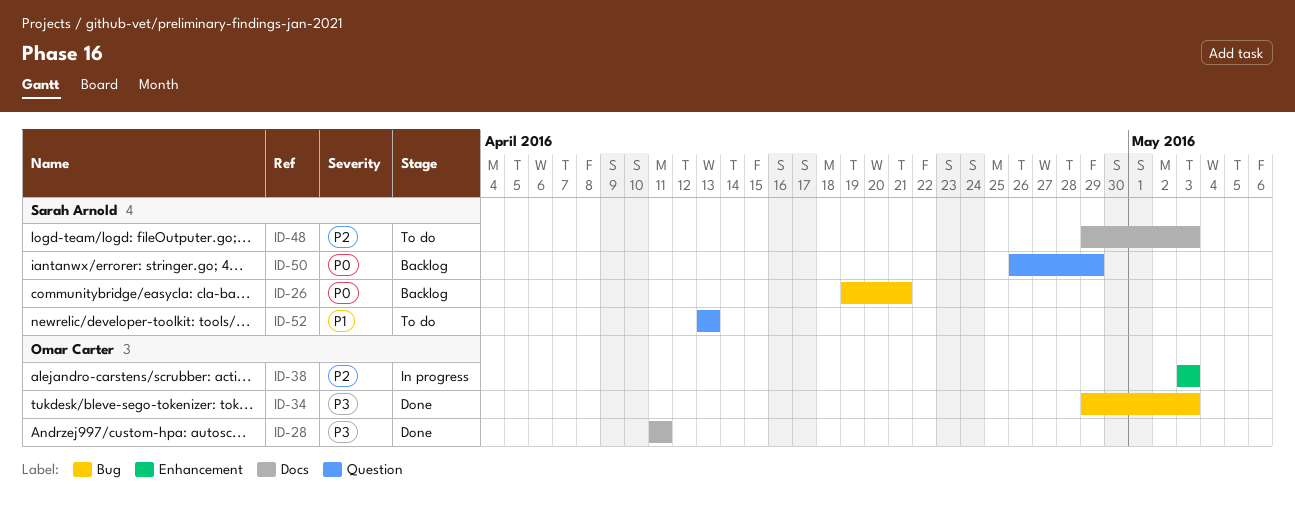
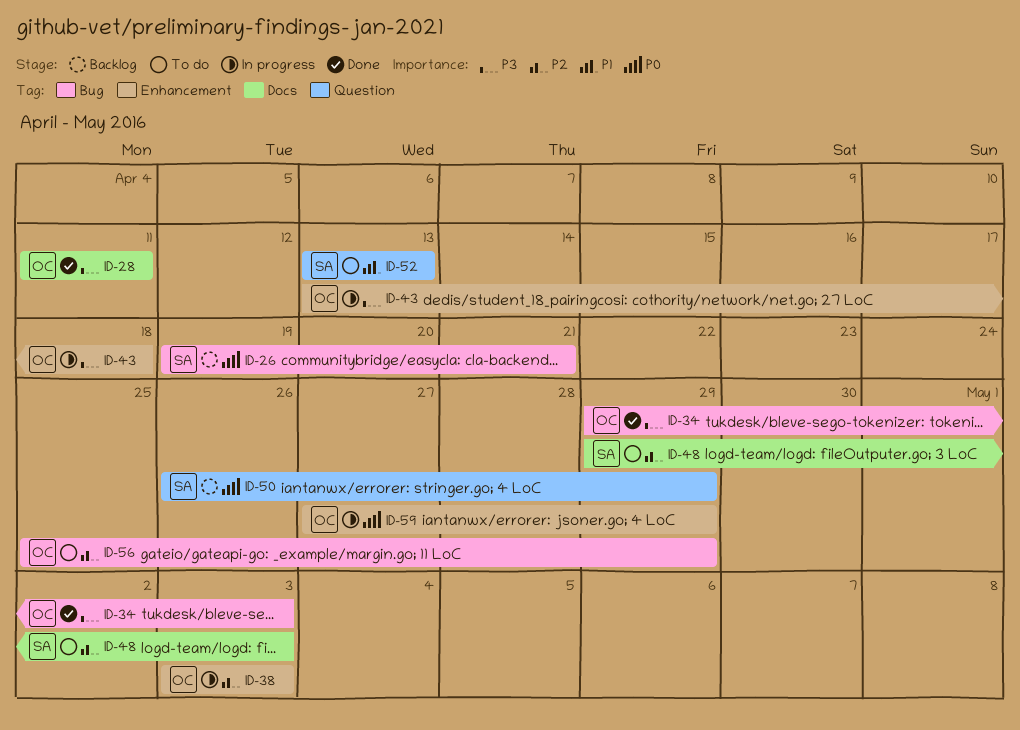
ID-43: none -> present
ID-56: none -> present
ID-59: none -> present

